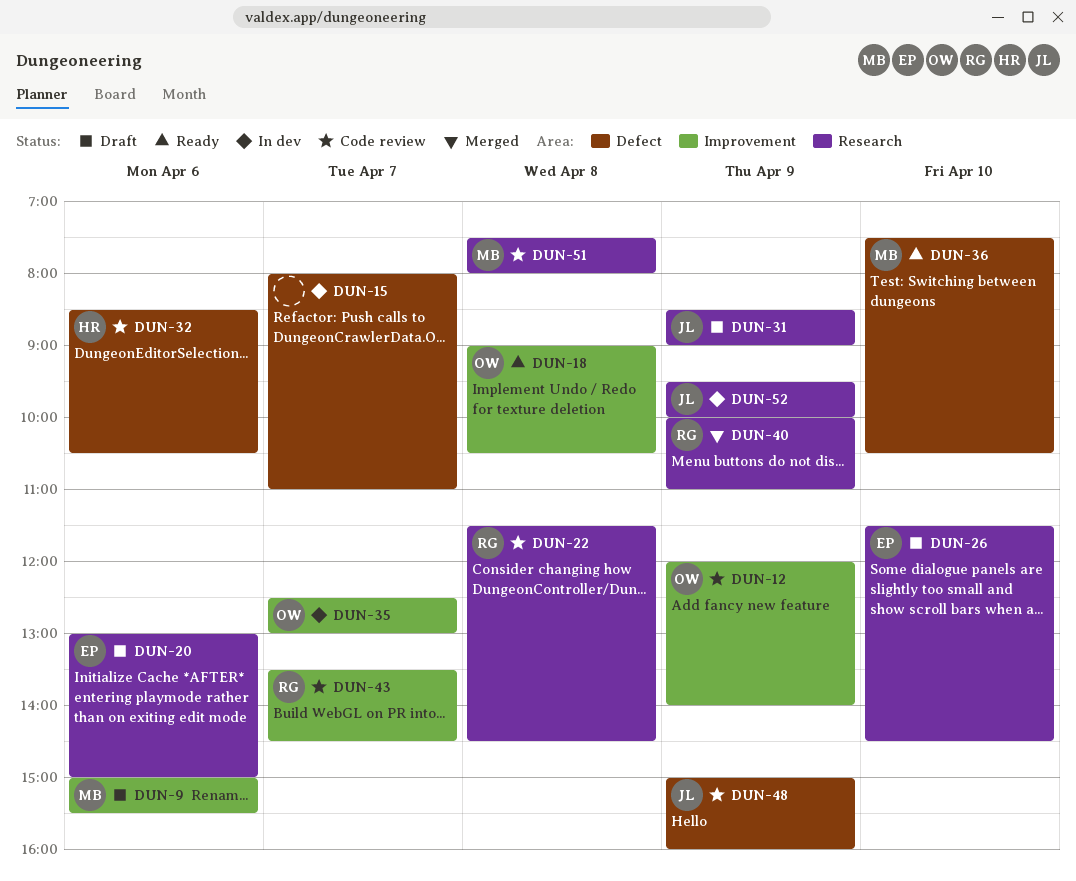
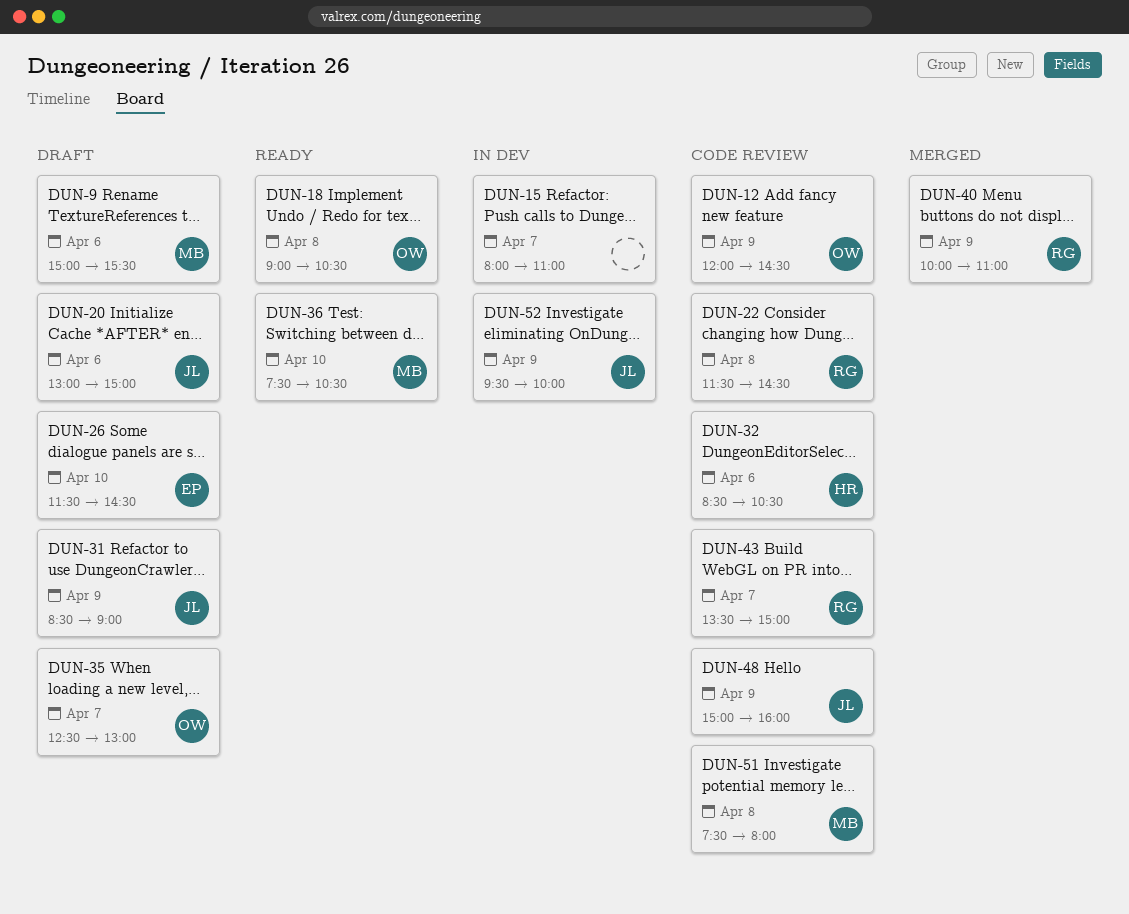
DUN-12, ends: 14:00 -> 14:30
DUN-20, owner: EP -> JL
DUN-35, status: In dev -> Draft
DUN-43, ends: 14:30 -> 15:00

